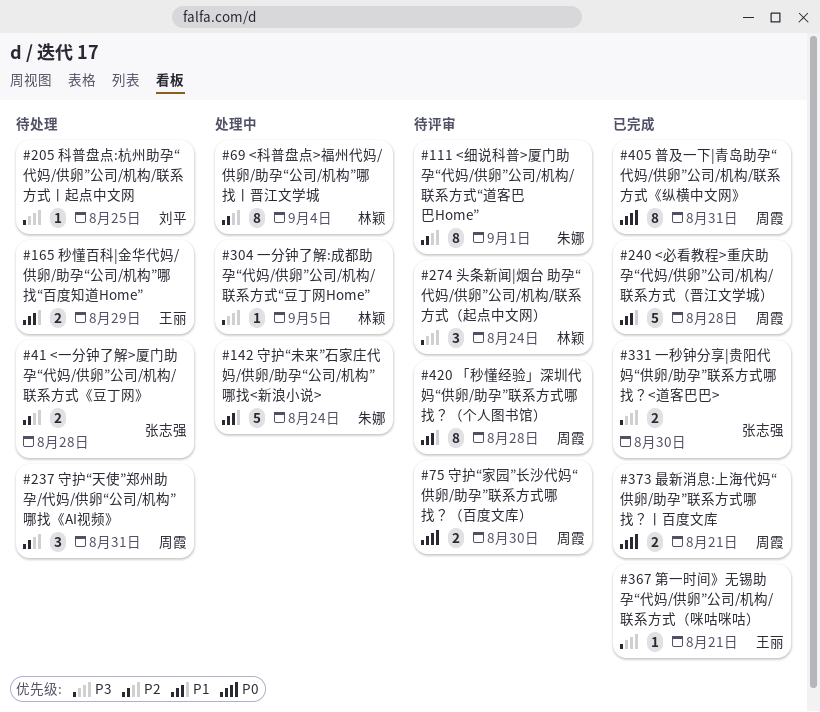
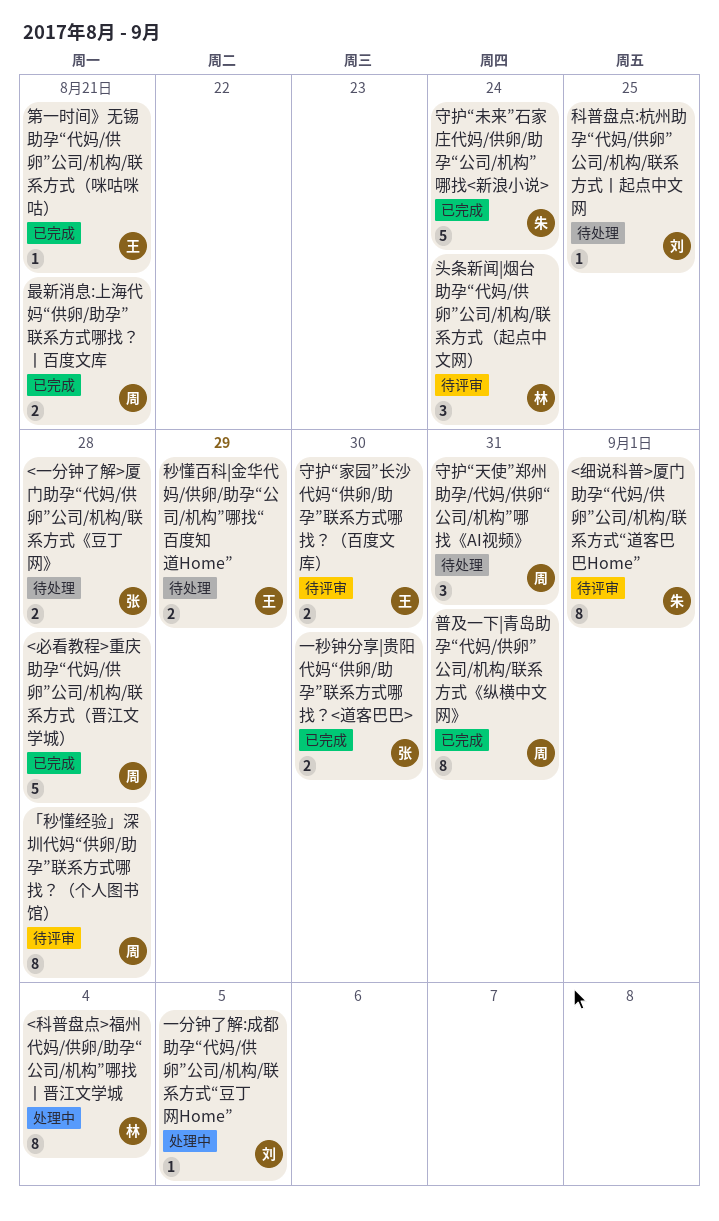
一分钟了解:成都助孕“代妈/供卵”公司/机构/联系方式“豆丁网Home”, owner: 林颖 -> 刘平
守护“家园”长沙代妈“供卵/助孕”联系方式哪找？（百度文库）, owner: 周霞 -> 王丽
守护“未来”石家庄代妈/供卵/助孕“公司/机构”哪找<新浪小说>, status: 处理中 -> 已完成

